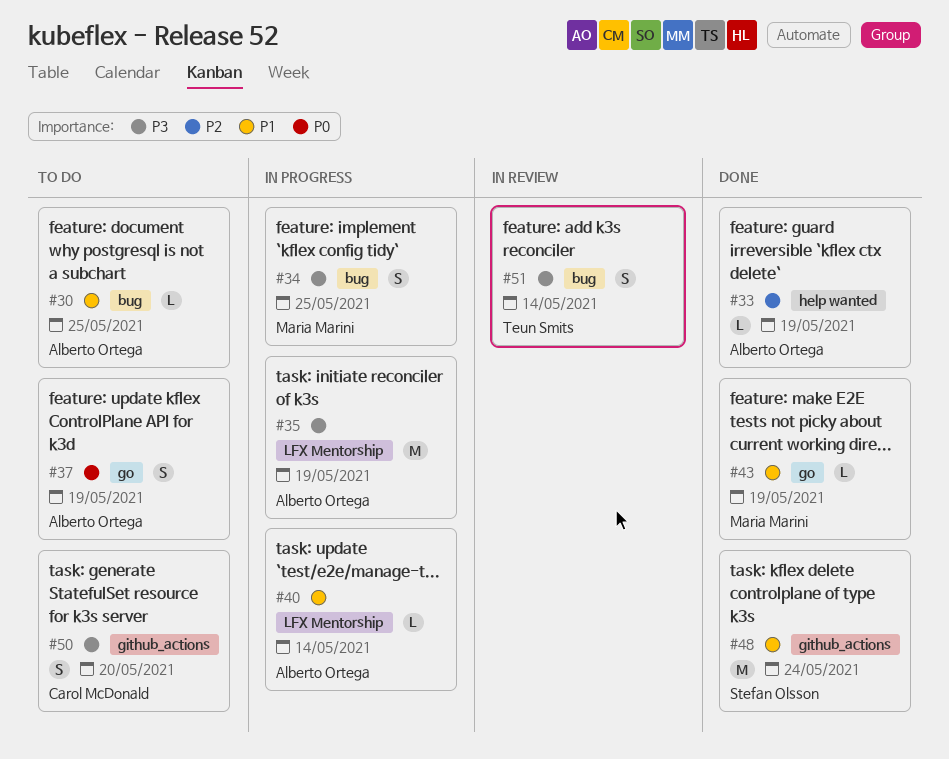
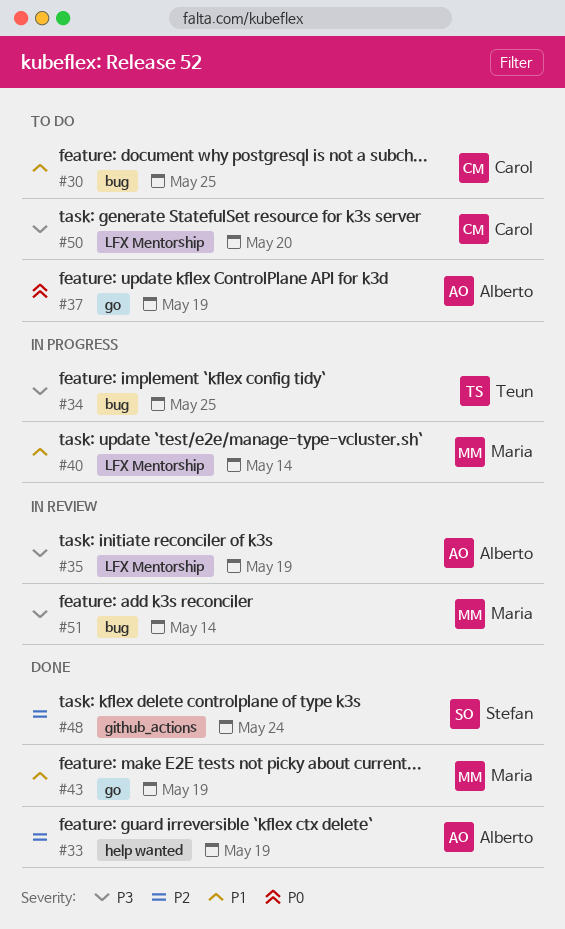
#30, owner: Alberto Ortega -> Carol McDonald
#34, owner: Maria Marini -> Teun Smits
#35, status: In progress -> In review
#40, owner: Alberto Ortega -> Maria Marini
#48, priority: P1 -> P2
#50, label: github_actions -> LFX Mentorship
#51, owner: Teun Smits -> Maria Marini

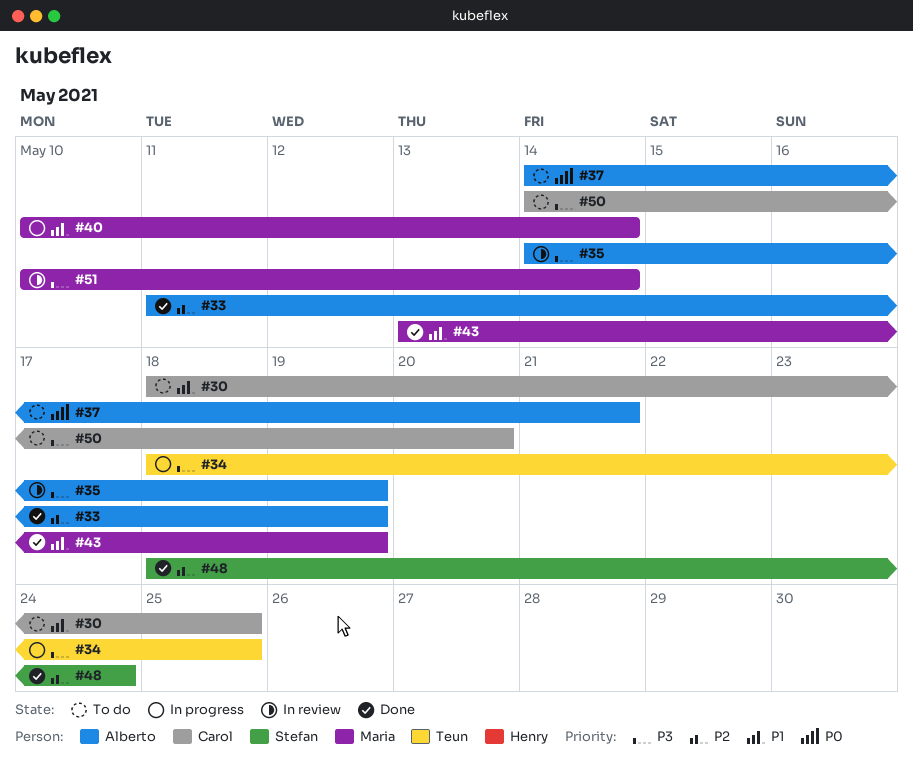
#37, due: May 19 -> May 21

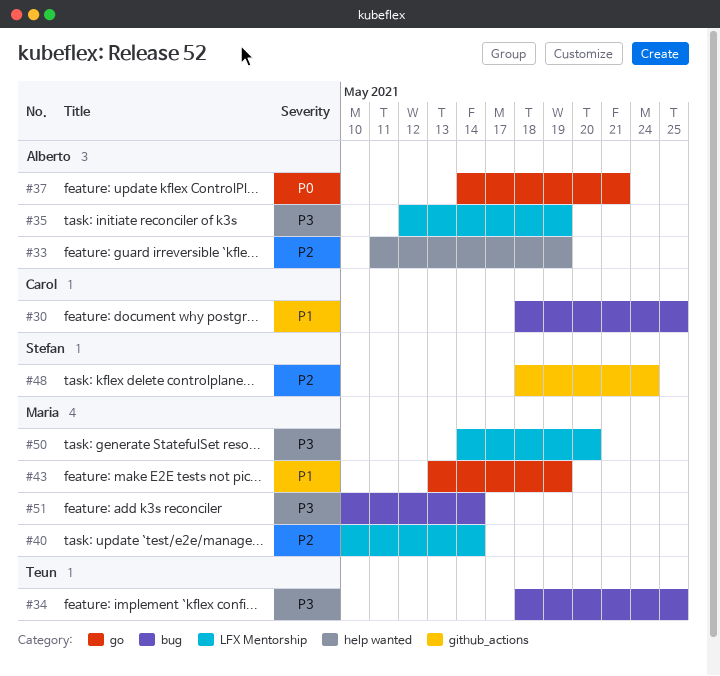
#35, start: May 14 -> May 12
#40, priority: P1 -> P2
#50, owner: Carol -> Maria

